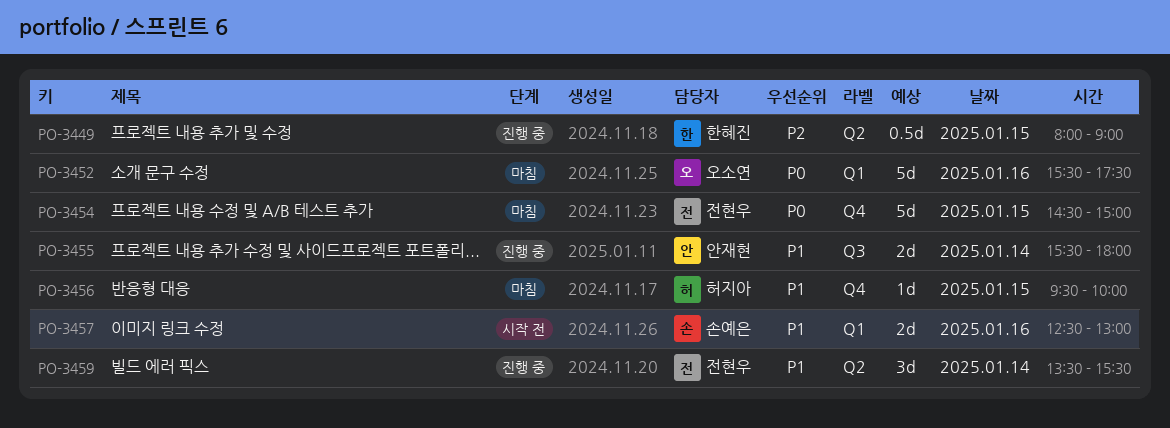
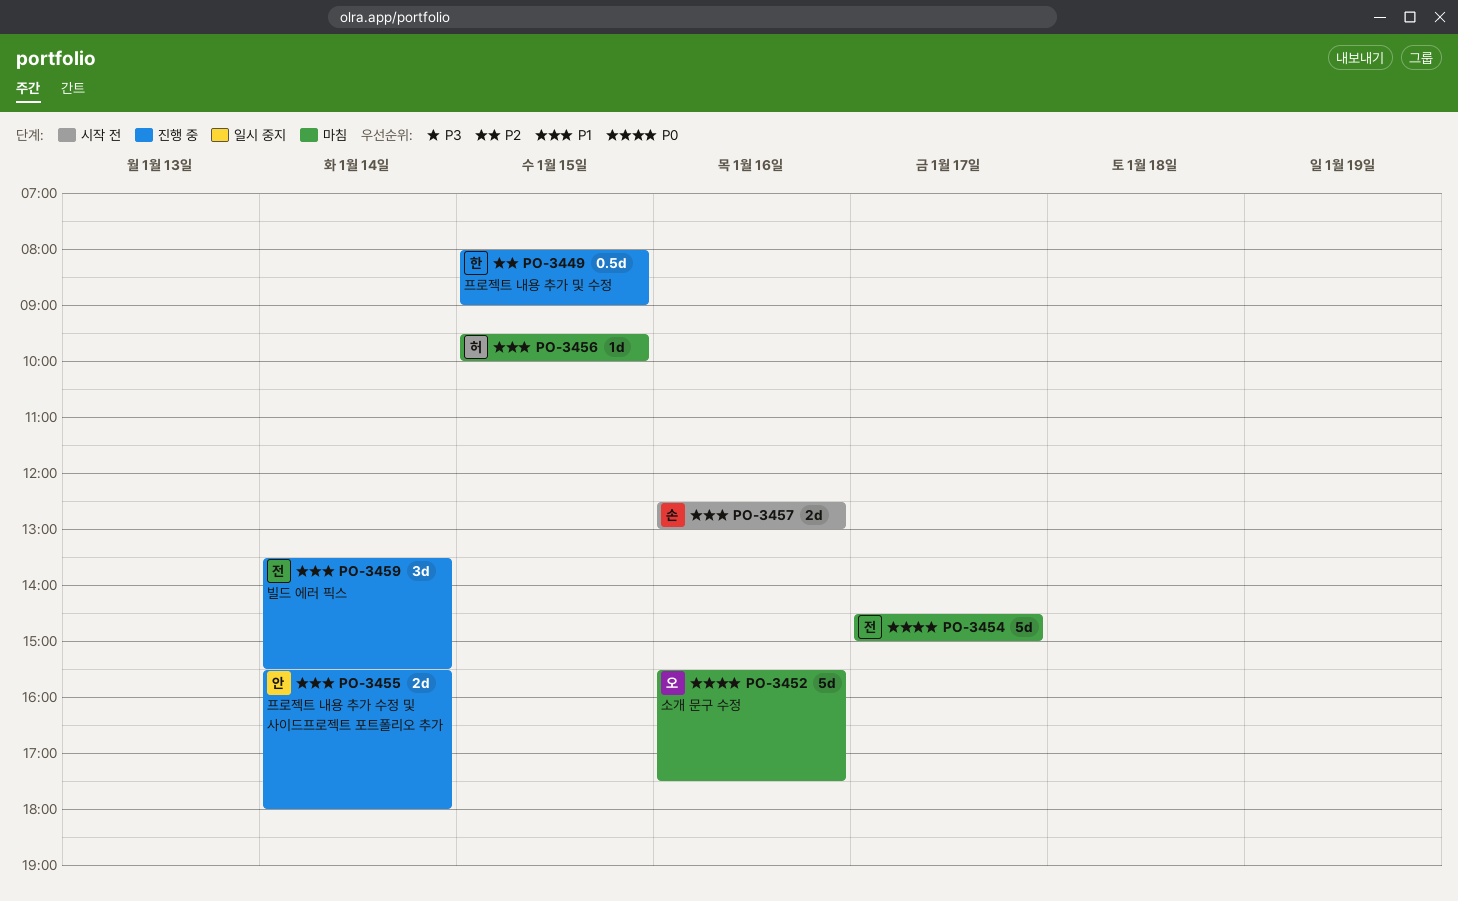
PO-3454, day: Jan 15 -> Jan 17

